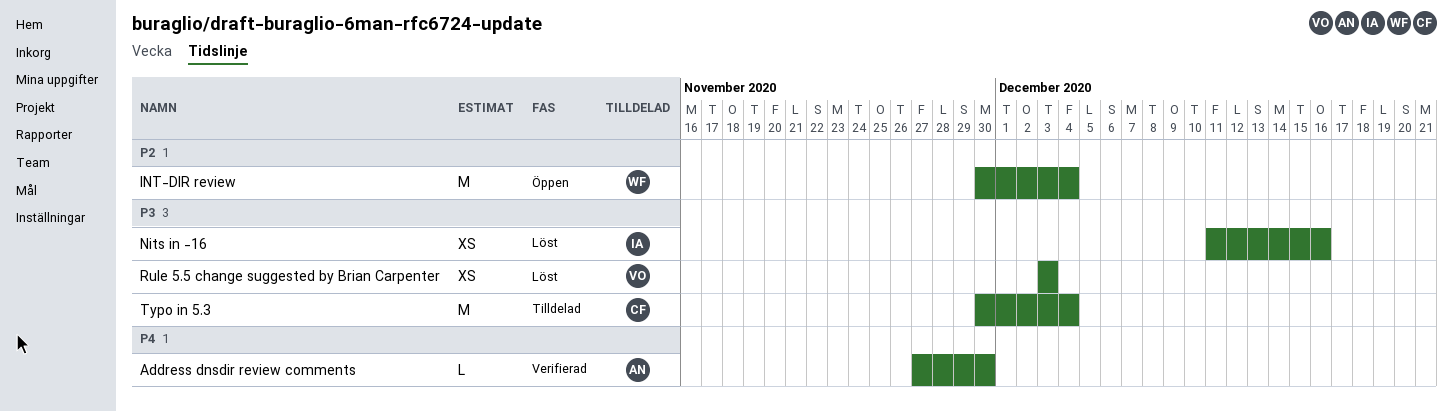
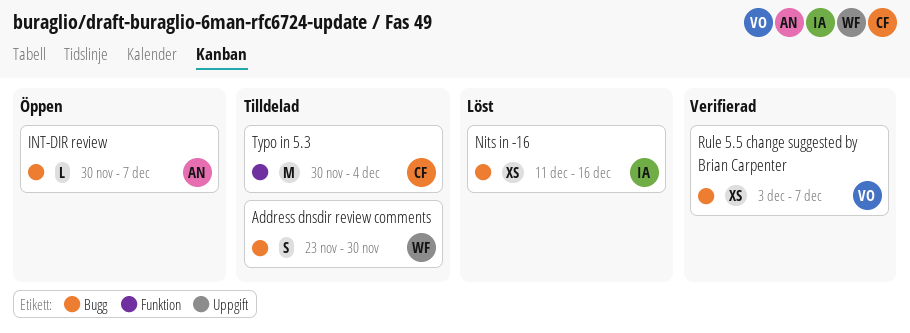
Address dnsdir review comments, status: Verifierad -> Tilldelad
Address dnsdir review comments, owner: AN -> WF
Address dnsdir review comments, estimate: L -> S
Address dnsdir review comments, start: Nov 27 -> Nov 23
INT-DIR review, owner: WF -> AN
INT-DIR review, estimate: M -> L
INT-DIR review, due: Dec 4 -> Dec 7
Rule 5.5 change suggested by Brian Carpenter, status: Löst -> Verifierad
Rule 5.5 change suggested by Brian Carpenter, due: Dec 3 -> Dec 7

